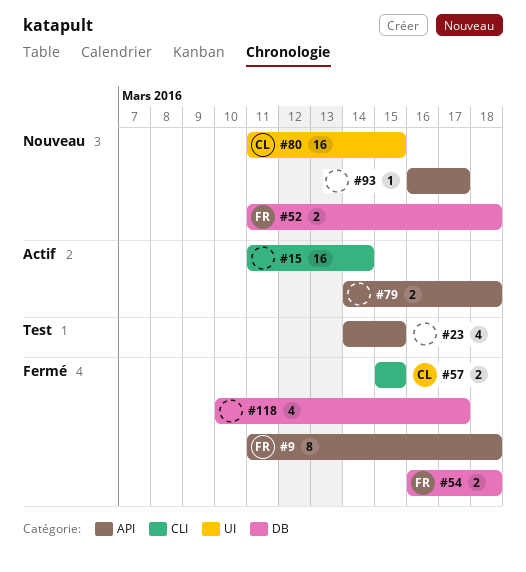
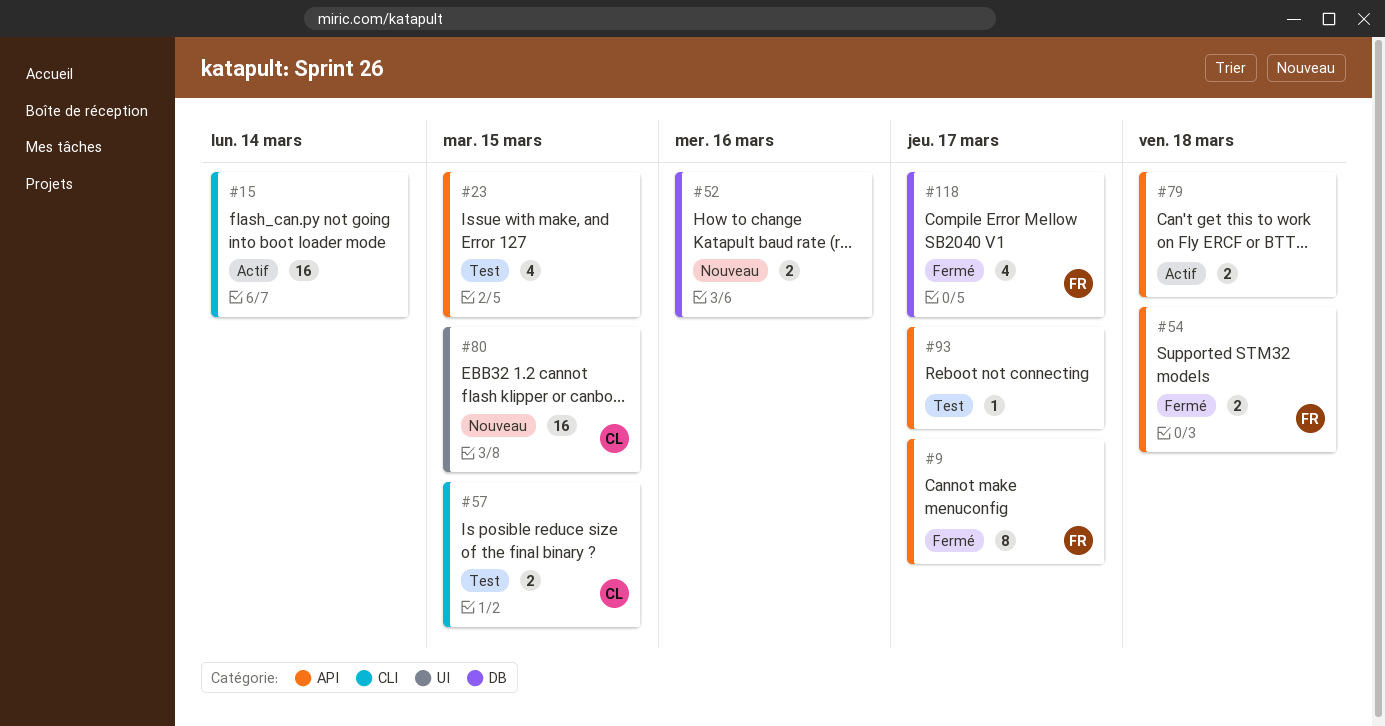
#9, due: Mar 18 -> Mar 17
#52, owner: FR -> none
#52, due: Mar 18 -> Mar 16
#54, label: DB -> API
#57, status: Fermé -> Test
#93, status: Nouveau -> Test
#118, owner: none -> FR

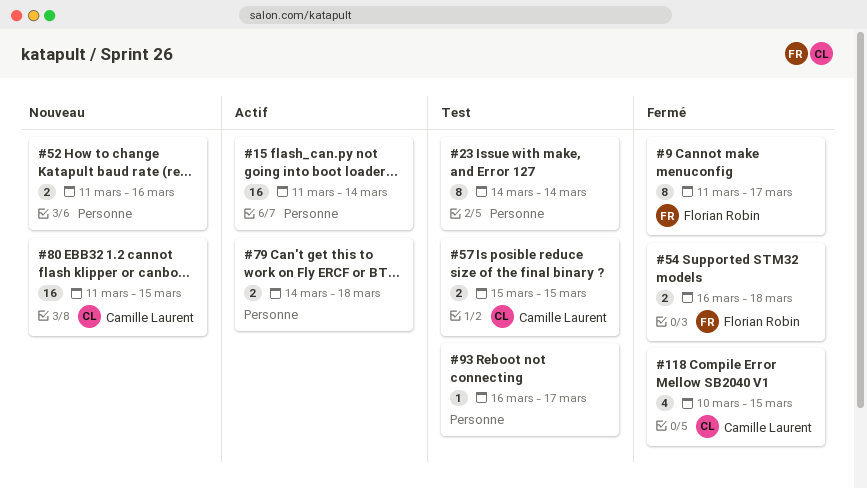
#23, estimate: 4 -> 8
#23, due: Mar 15 -> Mar 14
#118, owner: Florian Robin -> Camille Laurent
#118, due: Mar 17 -> Mar 15

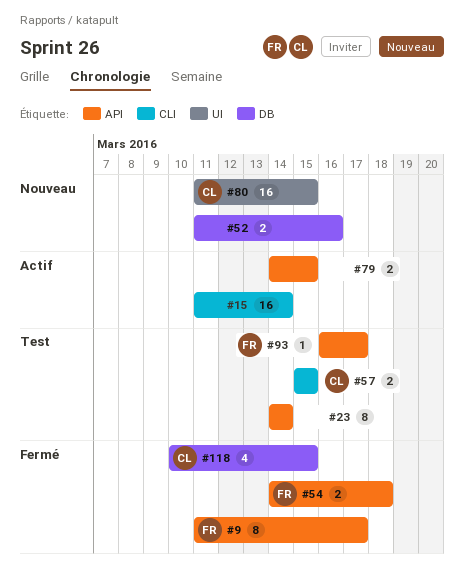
#54, start: Mar 16 -> Mar 14
#79, due: Mar 18 -> Mar 15
#93, owner: none -> Florian Robin

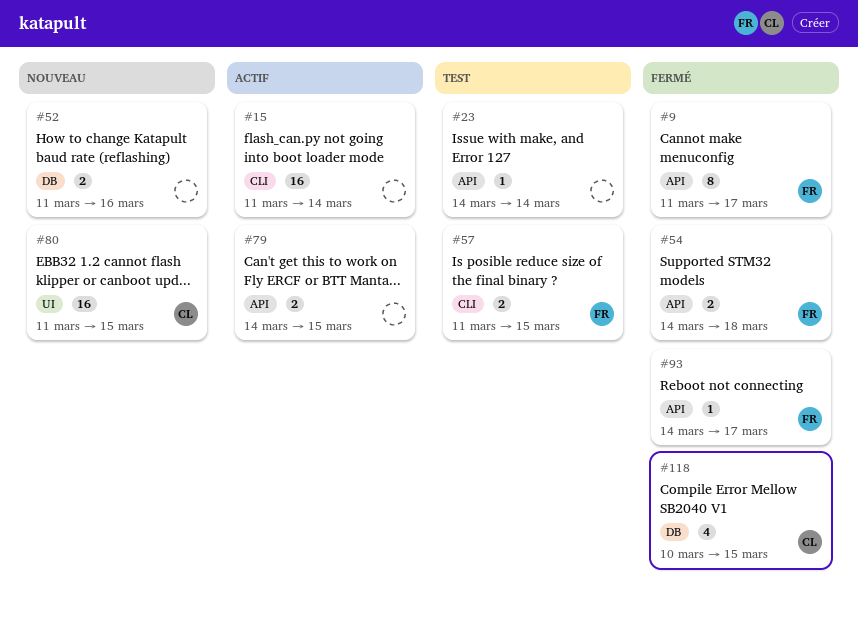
#23, estimate: 8 -> 1
#57, owner: CL -> FR
#57, start: Mar 15 -> Mar 11
#93, status: Test -> Fermé
#93, start: Mar 16 -> Mar 14

